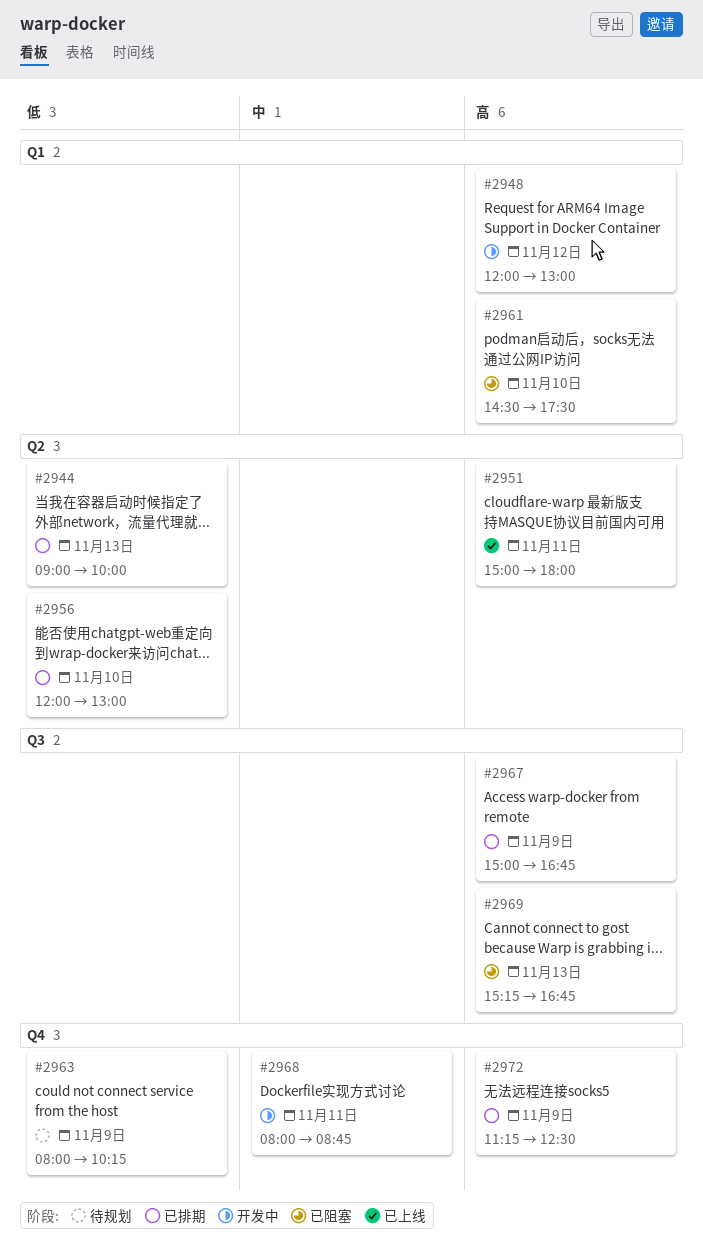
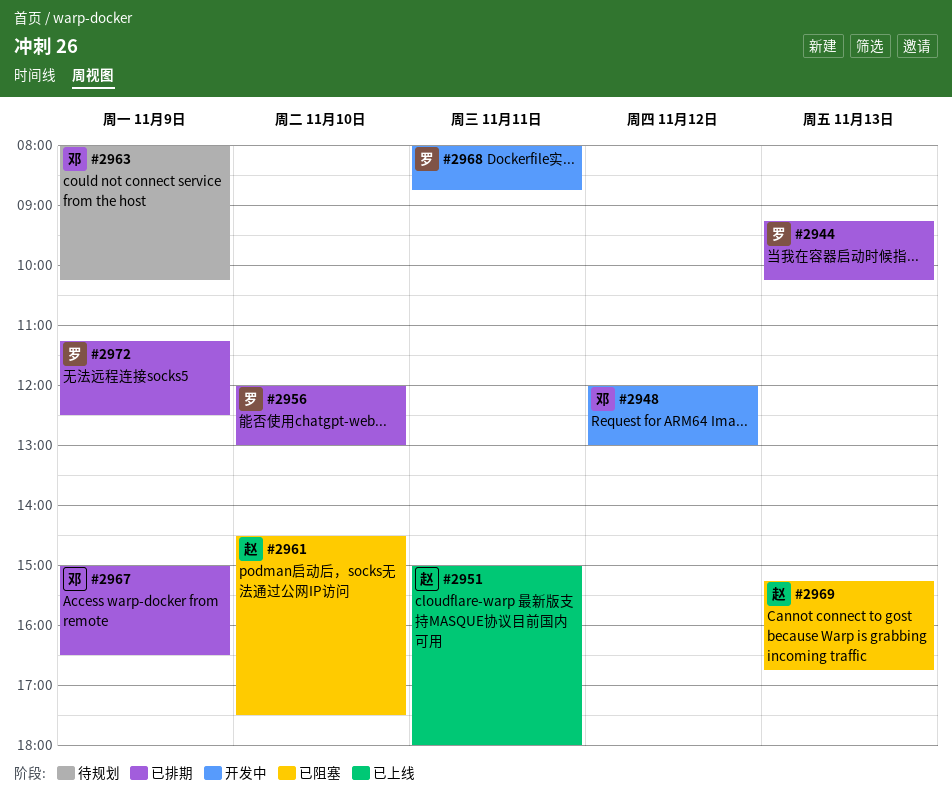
#2944, begins: 09:00 -> 09:15
#2944, ends: 10:00 -> 10:15
#2967, ends: 16:45 -> 16:30

